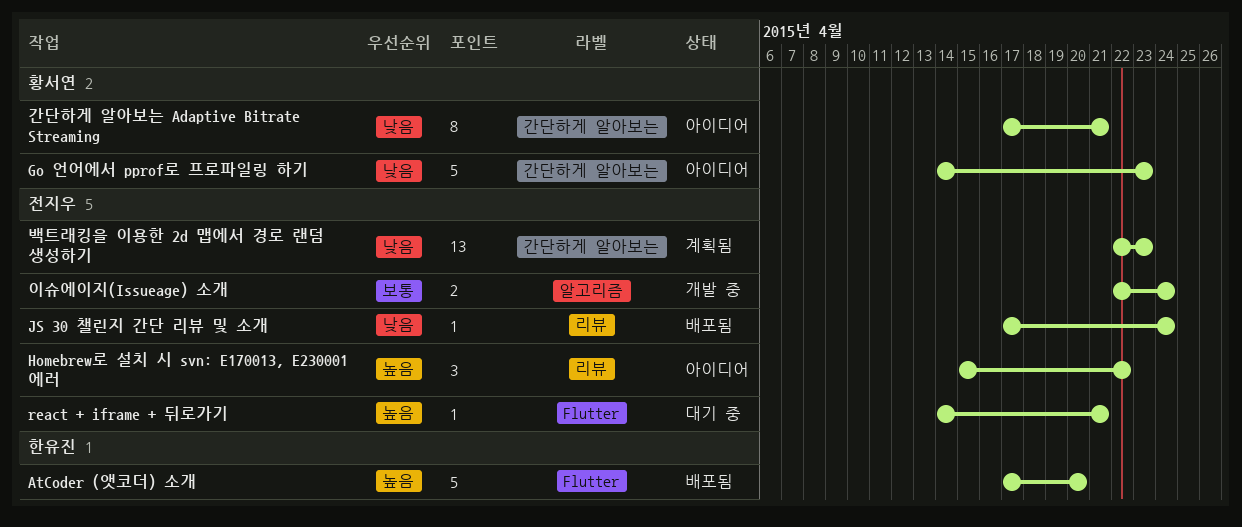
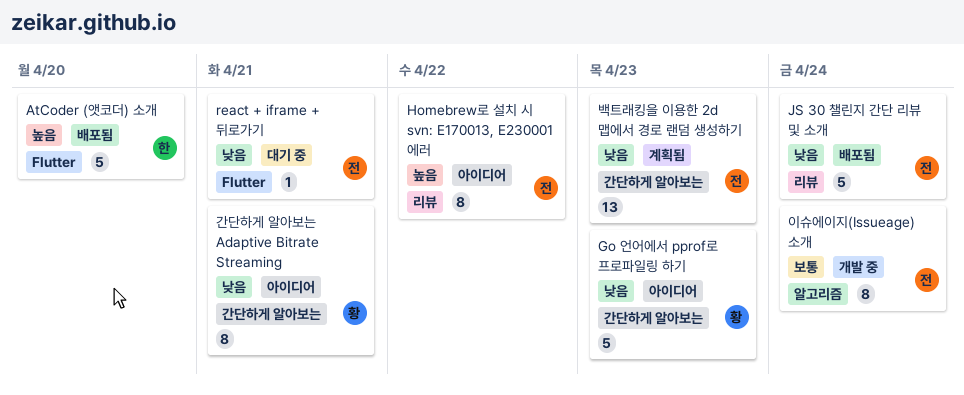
Homebrew로 설치 시 svn: E170013, E230001 에러, estimate: 3 -> 8
JS 30 챌린지 간단 리뷰 및 소개, estimate: 1 -> 5
react + iframe + 뒤로가기, priority: 높음 -> 낮음
이슈에이지(Issueage) 소개, estimate: 2 -> 8

